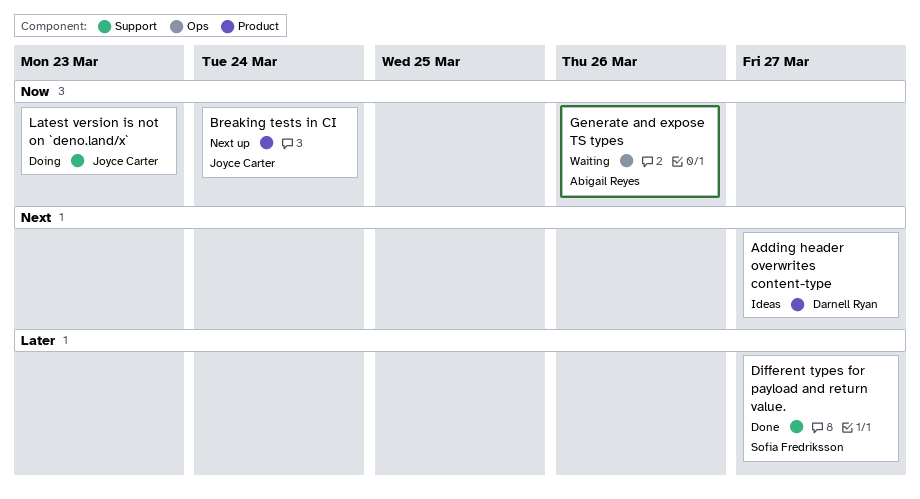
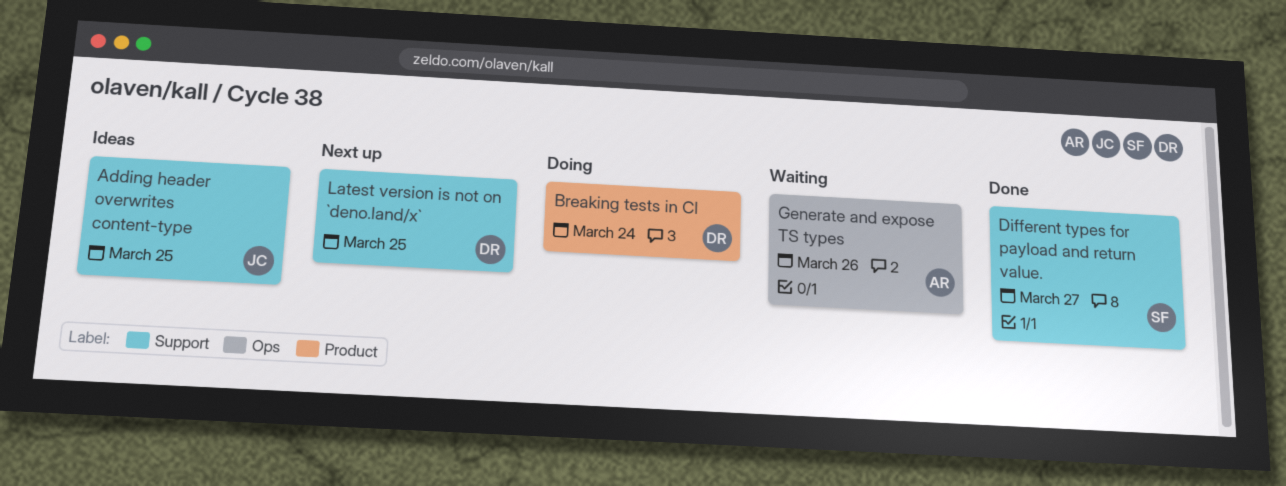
Adding header overwrites content-type, owner: Darnell Ryan -> Joyce Carter
Adding header overwrites content-type, label: Product -> Support
Adding header overwrites content-type, due: Mar 27 -> Mar 25
Breaking tests in CI, status: Next up -> Doing
Breaking tests in CI, owner: Joyce Carter -> Darnell Ryan
Latest version is not on `deno.land/x`, status: Doing -> Next up
Latest version is not on `deno.land/x`, owner: Joyce Carter -> Darnell Ryan
Latest version is not on `deno.land/x`, due: Mar 23 -> Mar 25

